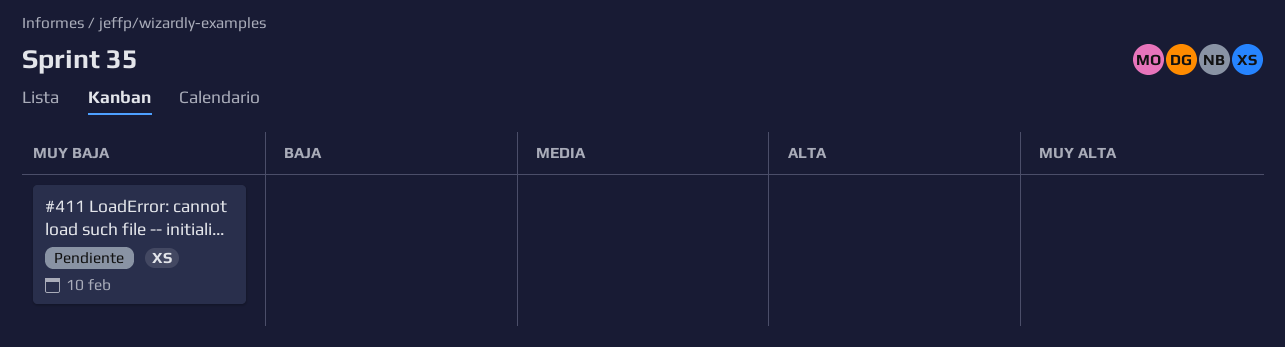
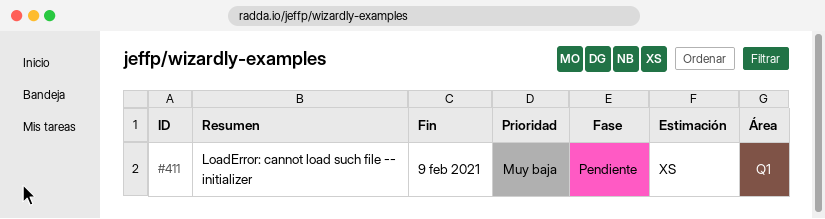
#411, due: Feb 10 -> Feb 9

